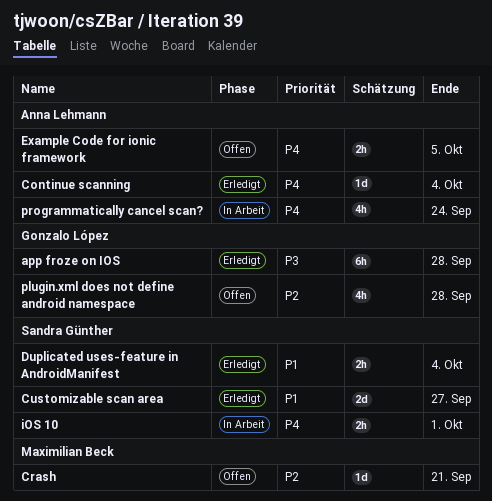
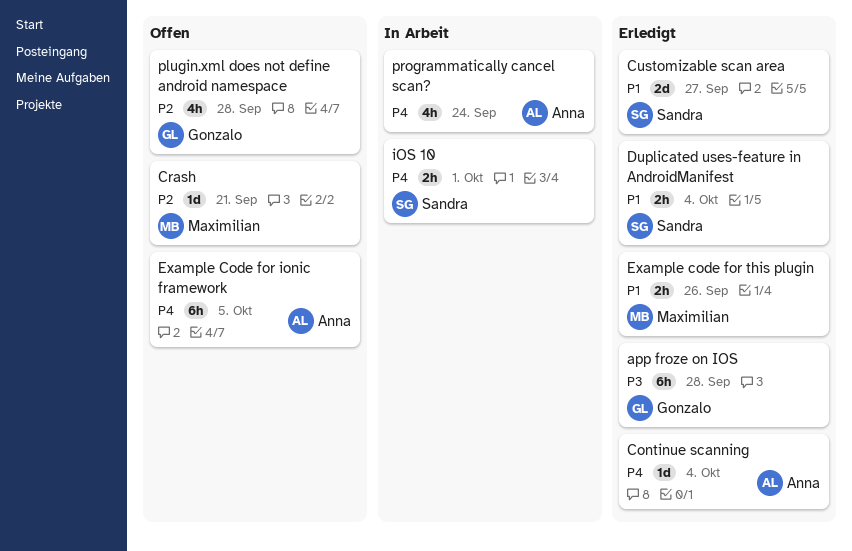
Example Code for ionic framework, estimate: 2h -> 6h
Example code for this plugin: none -> present

